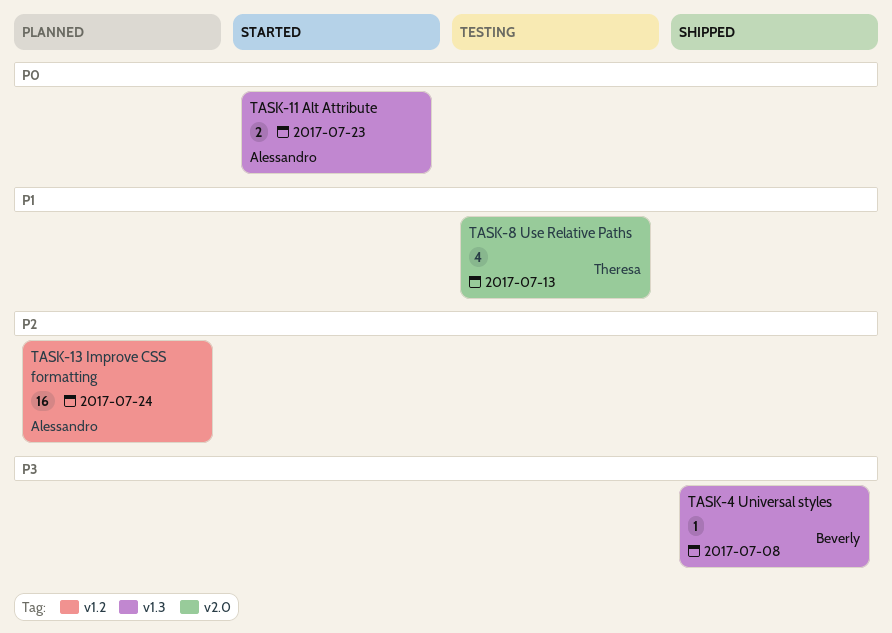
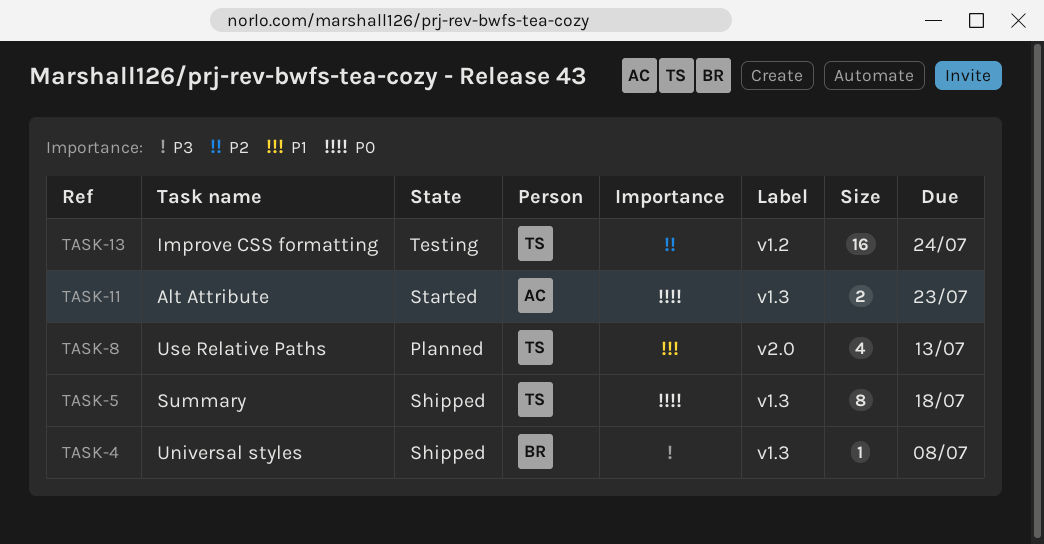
TASK-5: none -> present
TASK-8, status: Testing -> Planned
TASK-13, status: Planned -> Testing
TASK-13, owner: Alessandro -> Theresa

